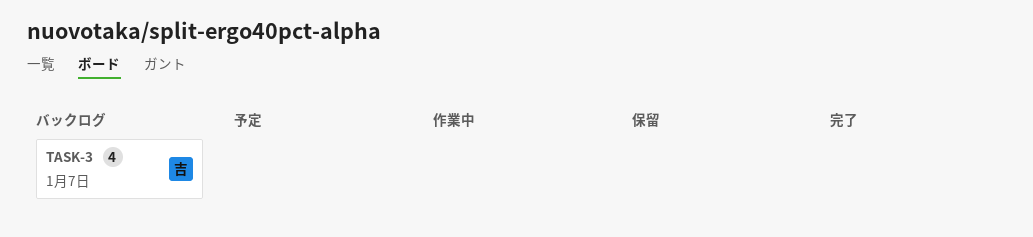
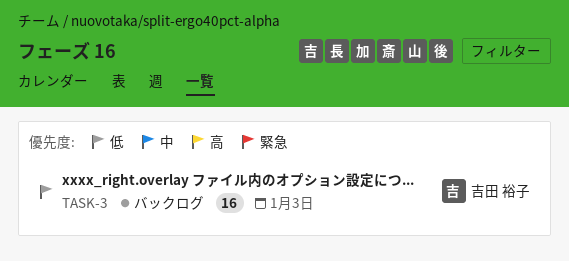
TASK-3, estimate: 4 -> 16
TASK-3, due: Jan 7 -> Jan 3

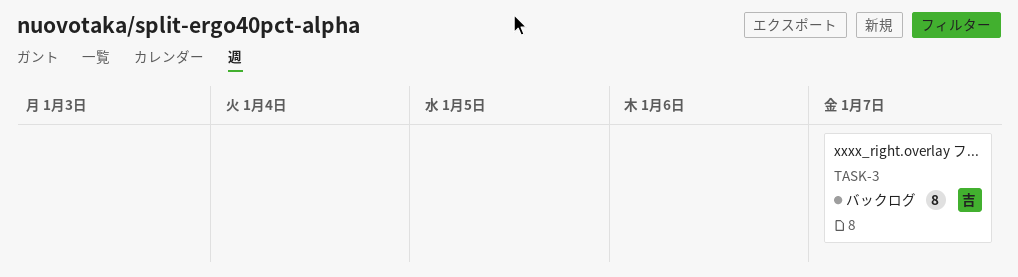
TASK-3, estimate: 16 -> 8
TASK-3, due: Jan 3 -> Jan 7

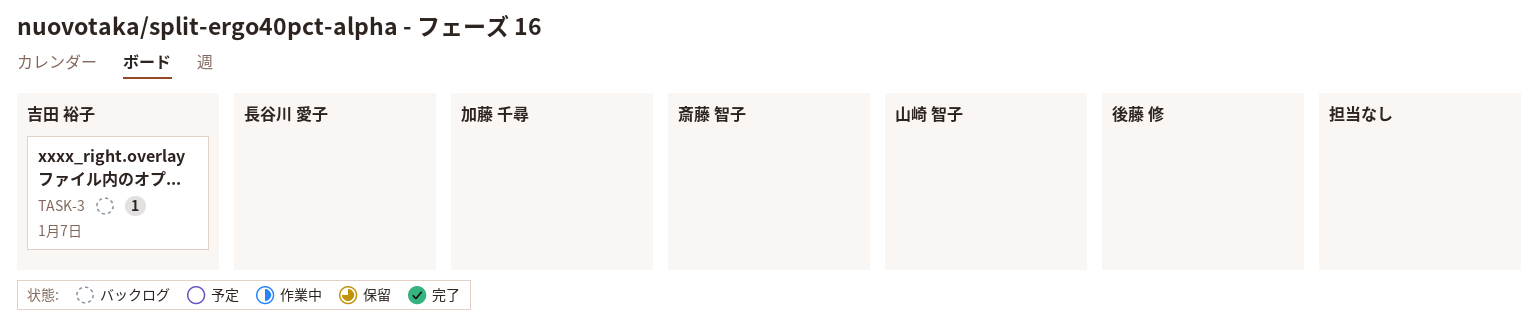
TASK-3, estimate: 8 -> 1

